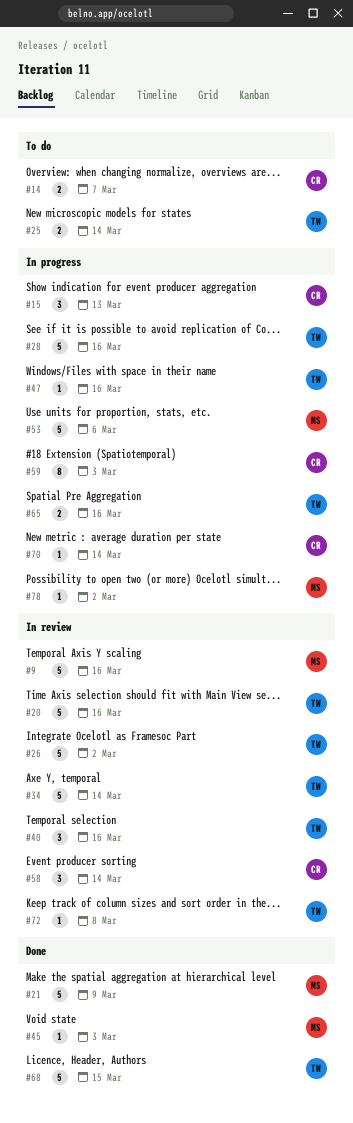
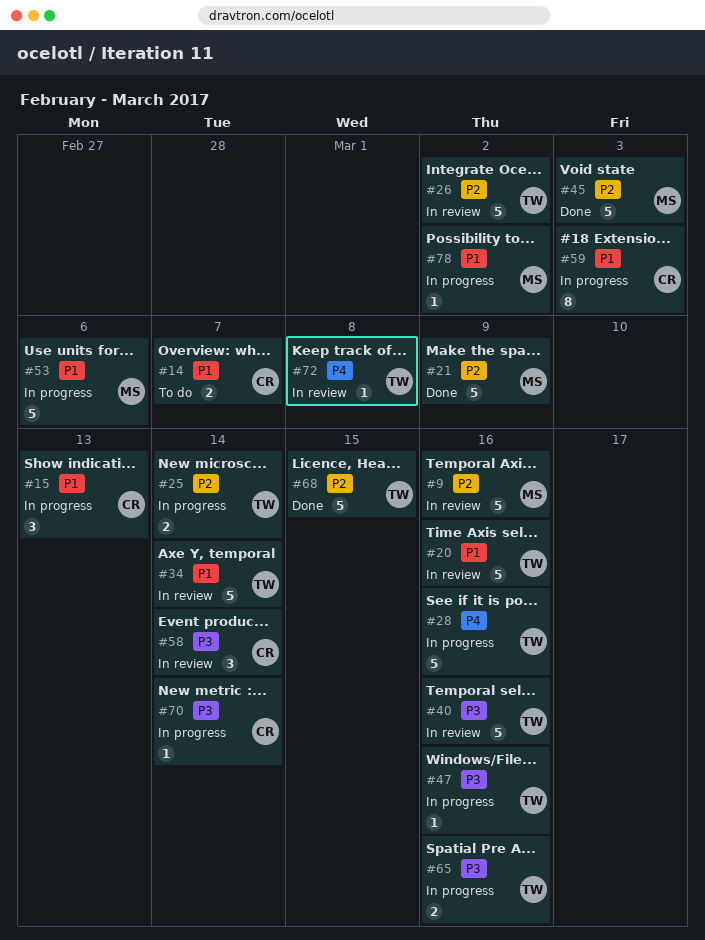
#25, status: To do -> In progress
#40, estimate: 3 -> 5
#45, estimate: 1 -> 5

